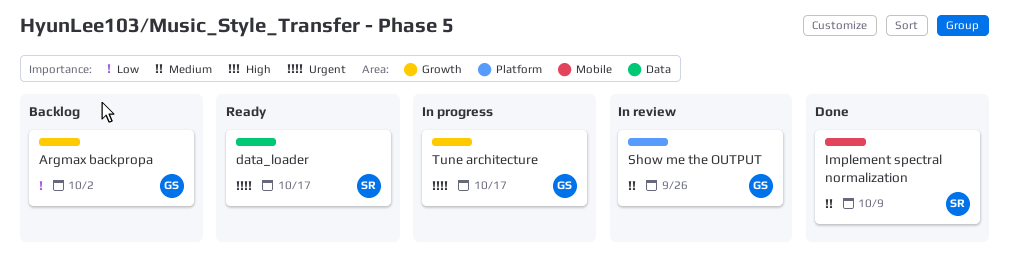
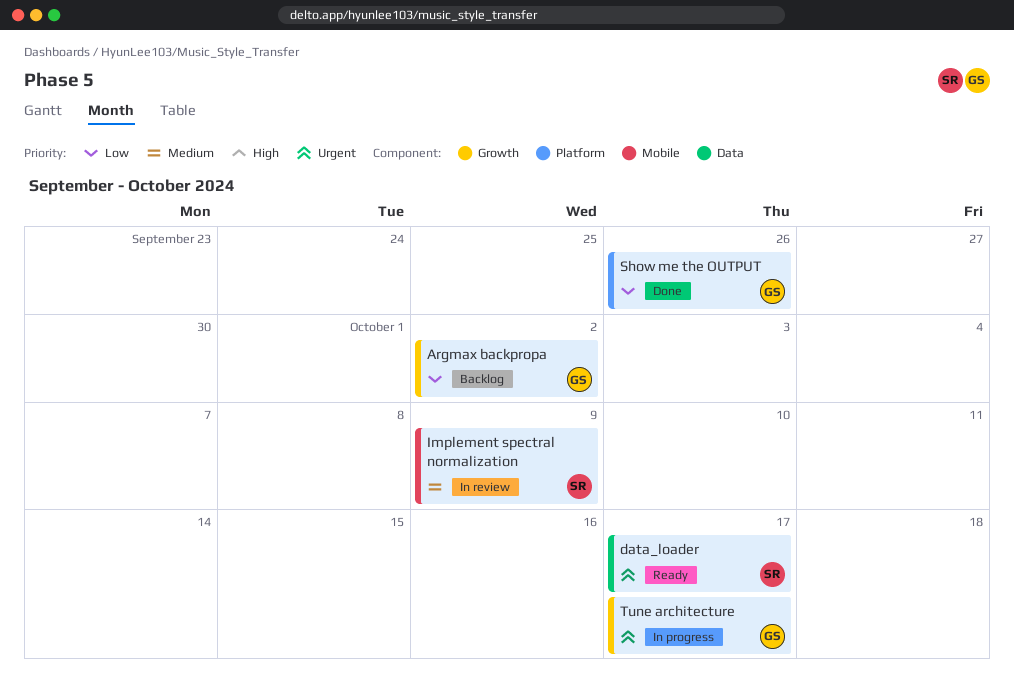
Implement spectral normalization, status: Done -> In review
Show me the OUTPUT, status: In review -> Done
Show me the OUTPUT, priority: Medium -> Low

